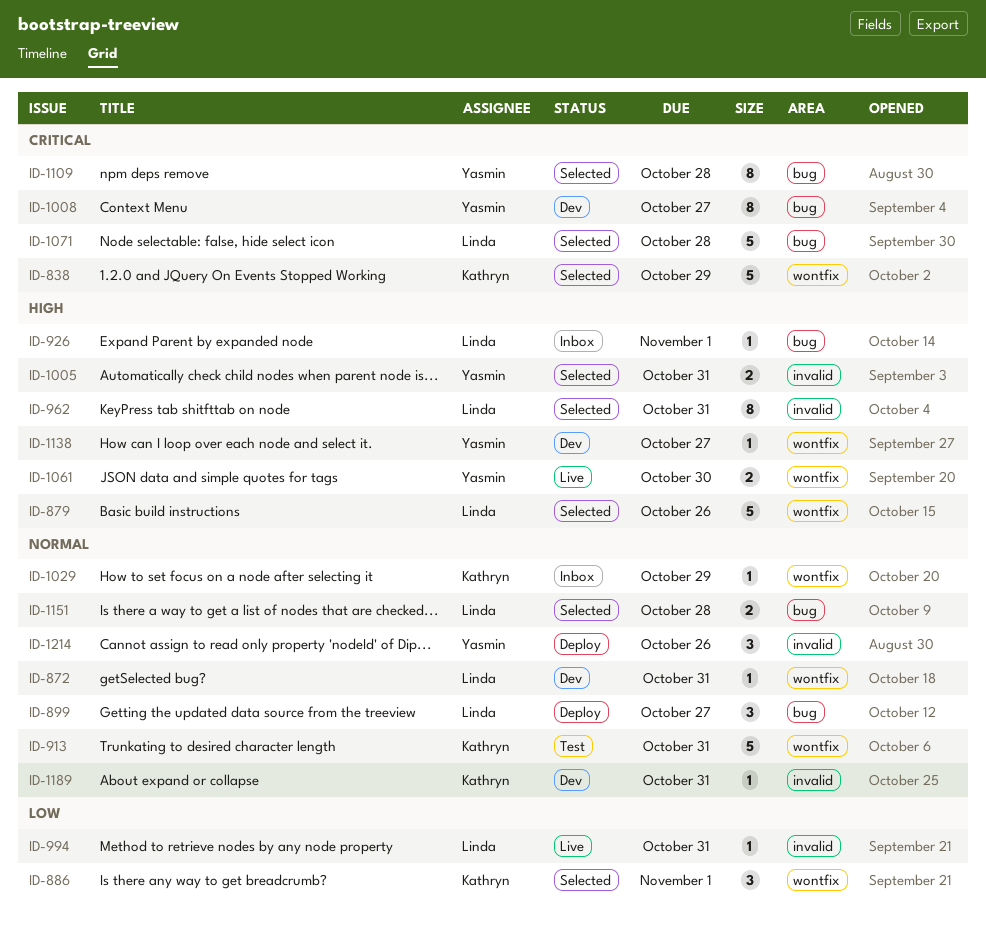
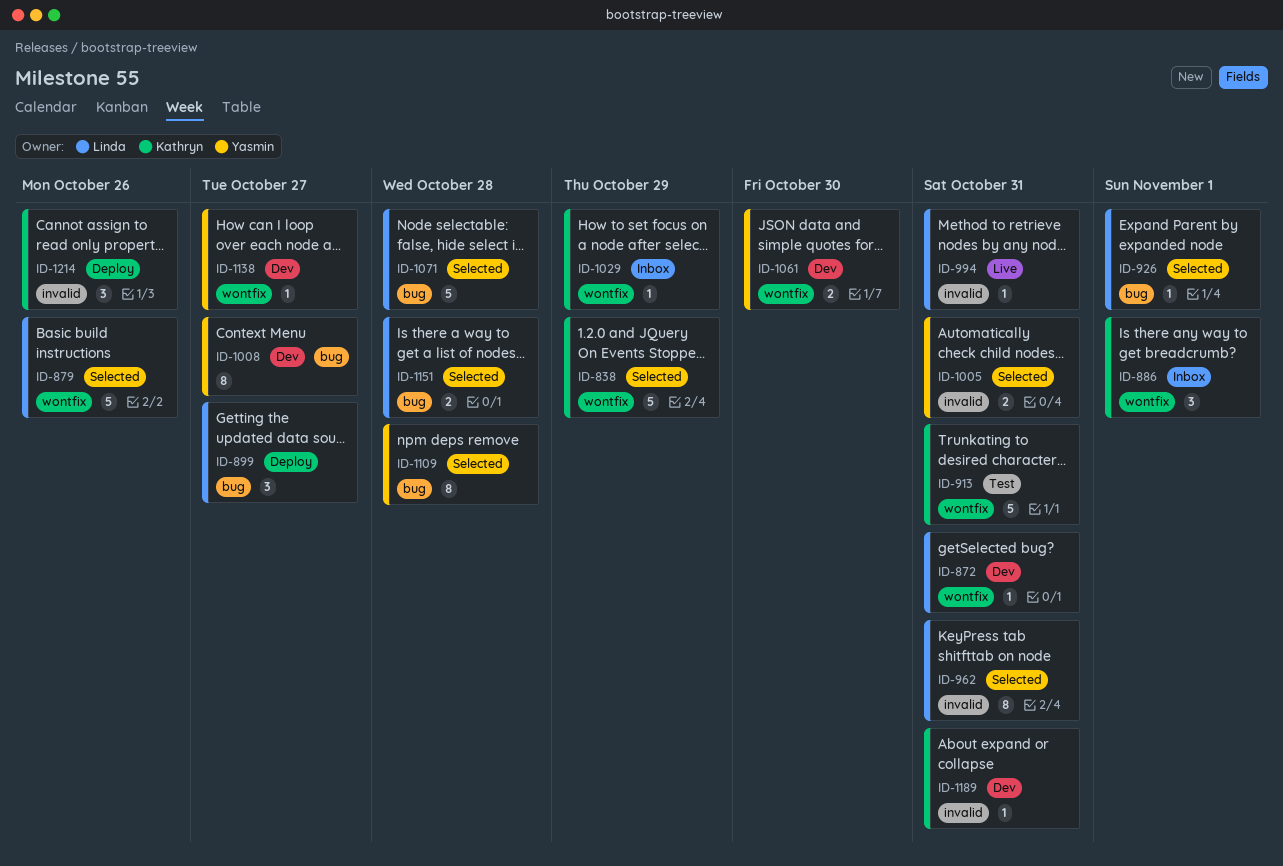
ID-886, status: Selected -> Inbox
ID-926, status: Inbox -> Selected
ID-1061, status: Live -> Dev
ID-1214, owner: Yasmin -> Kathryn

